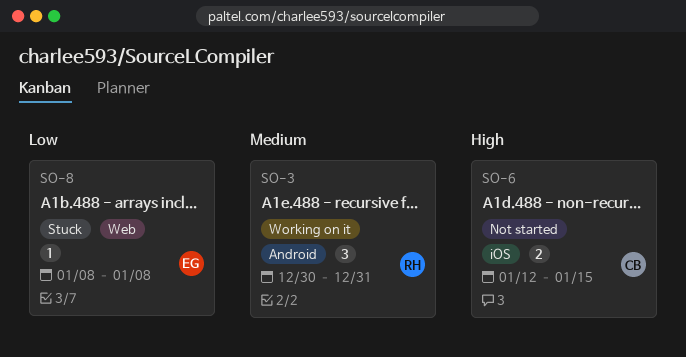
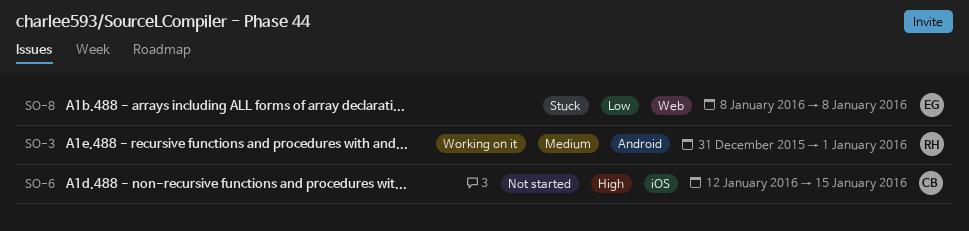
SO-3, start: Dec 30 -> Dec 31
SO-3, due: Dec 31 -> Jan 1

